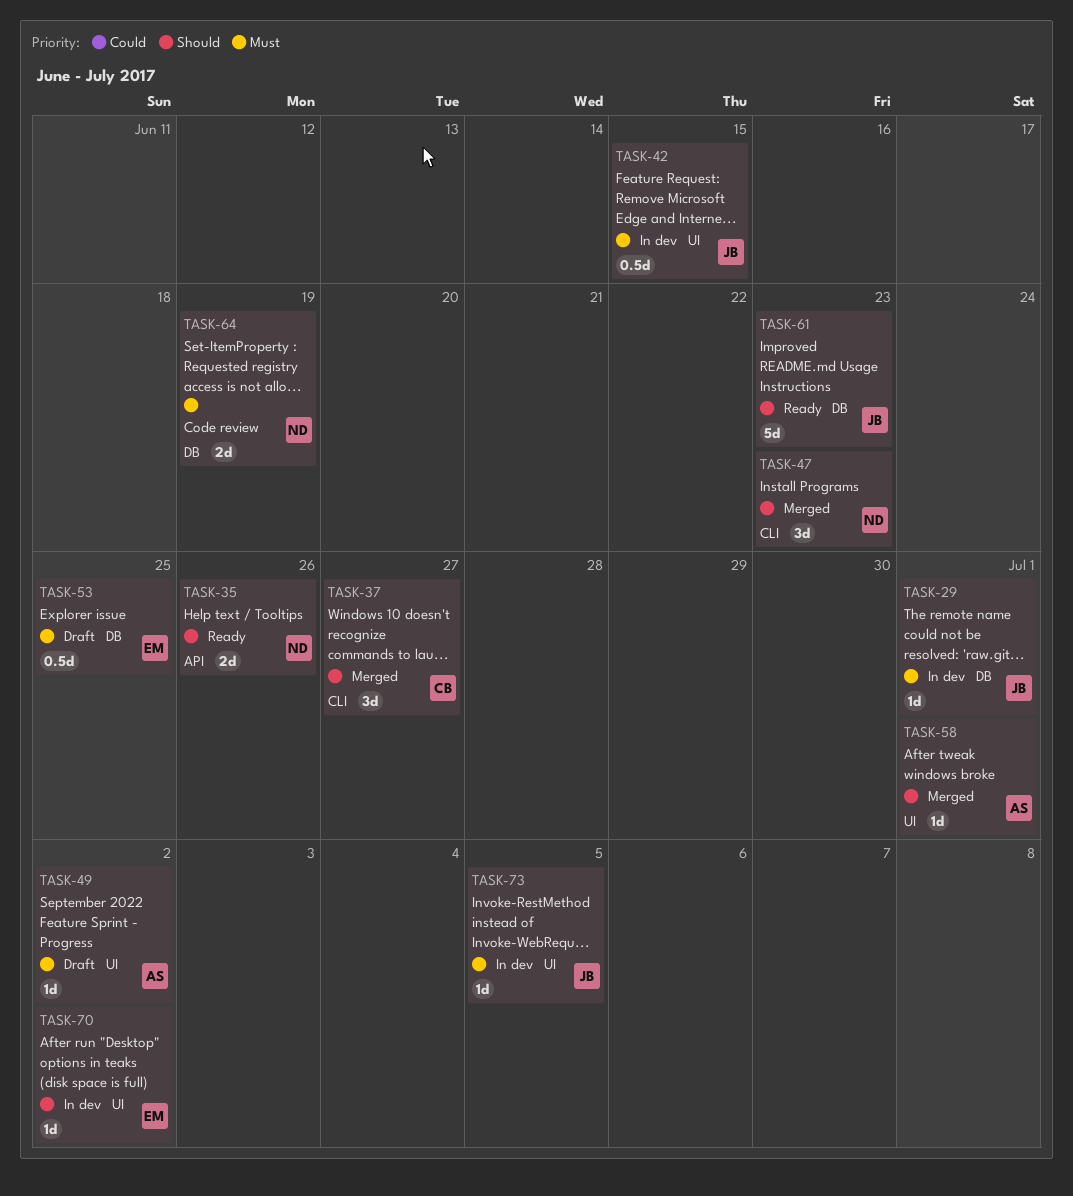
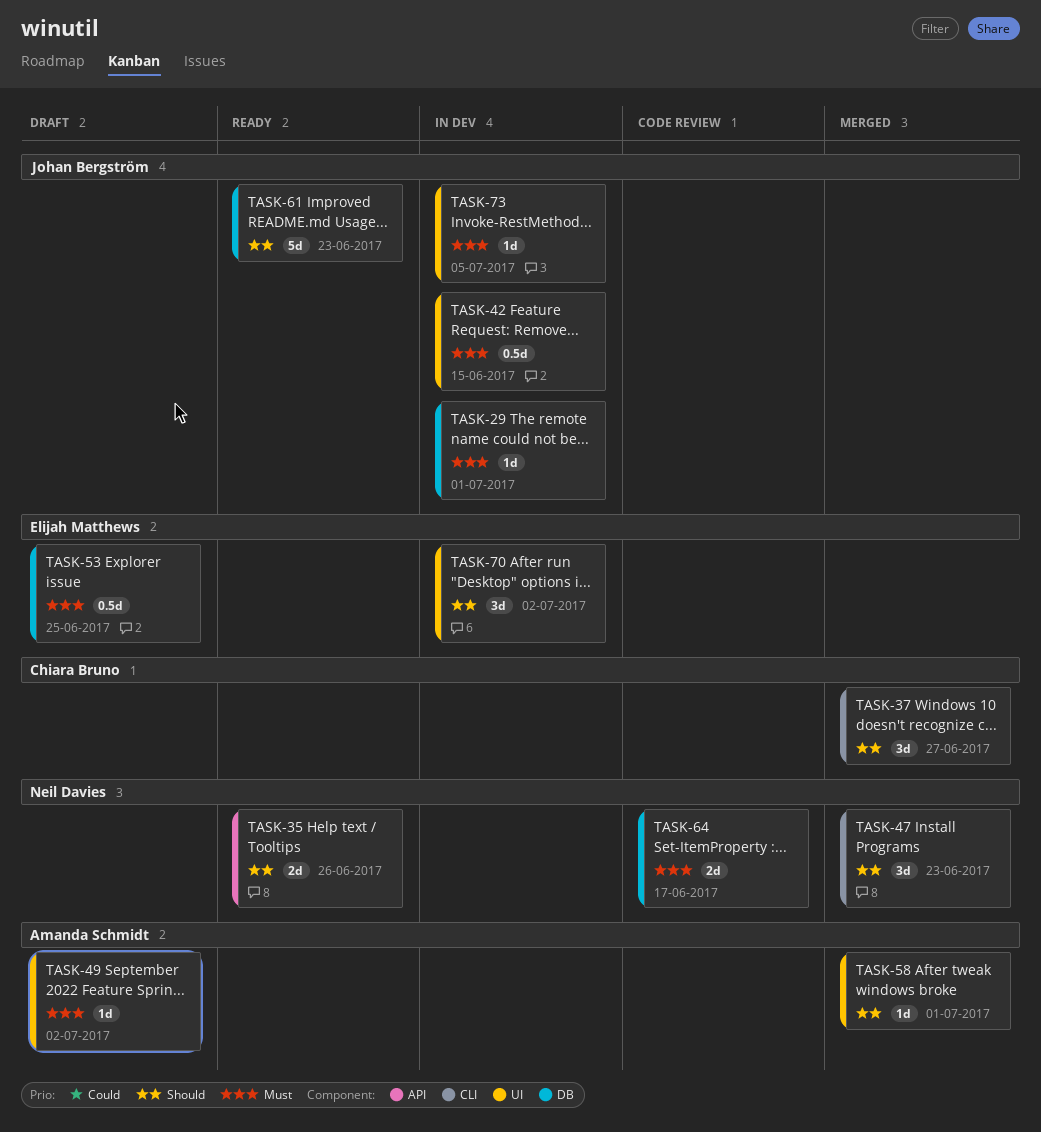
TASK-64, due: Jun 19 -> Jun 17
TASK-70, estimate: 1d -> 3d

